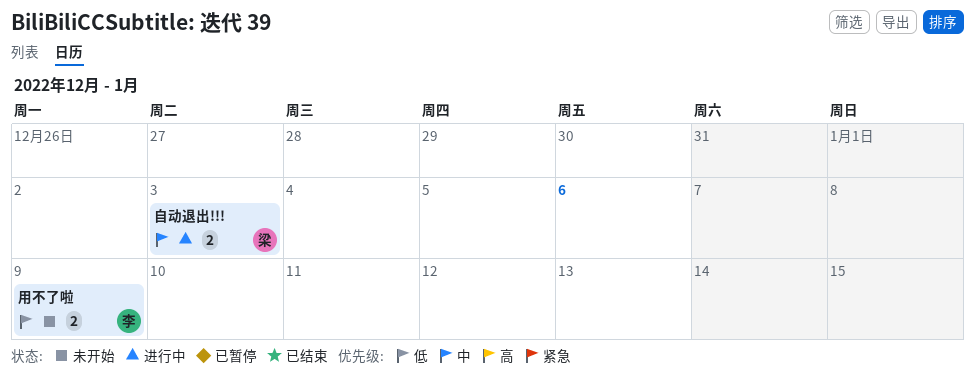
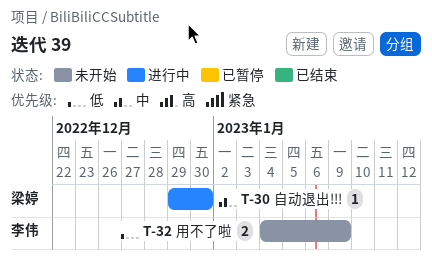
自动退出!!!, estimate: 2 -> 1
自动退出!!!, due: Jan 3 -> Dec 30

